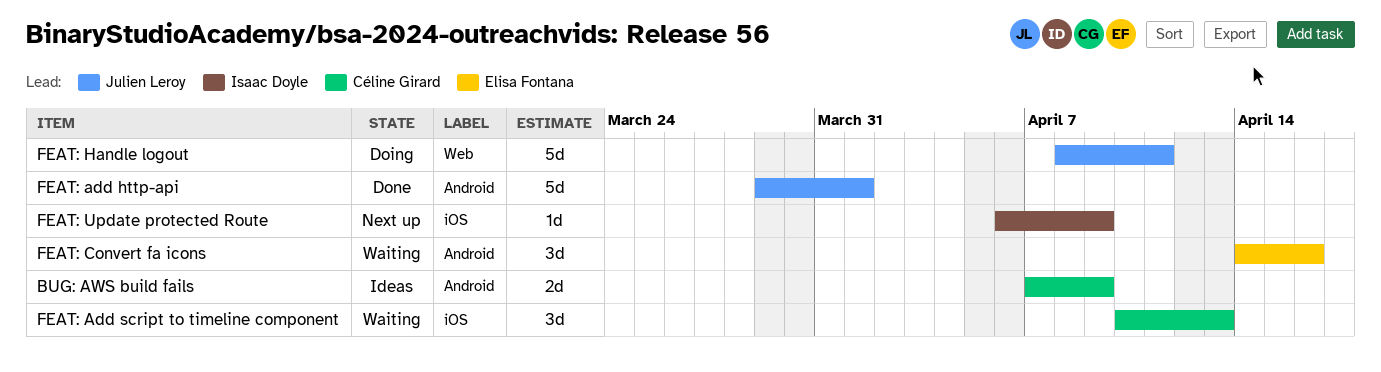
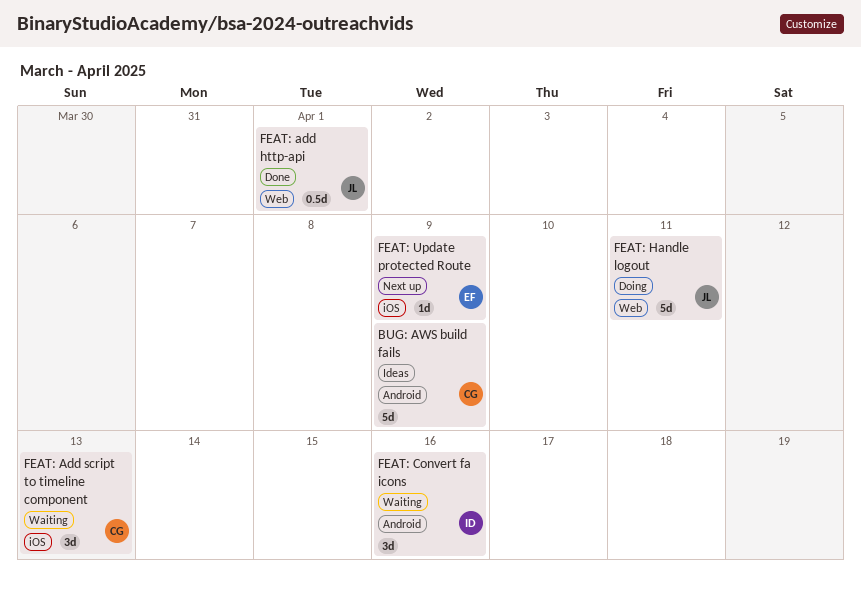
BUG: AWS build fails, estimate: 2d -> 5d
FEAT: add http-api, label: Android -> Web
FEAT: add http-api, estimate: 5d -> 0.5d
FEAT: Convert fa icons, owner: Elisa Fontana -> Isaac Doyle
FEAT: Update protected Route, owner: Isaac Doyle -> Elisa Fontana

